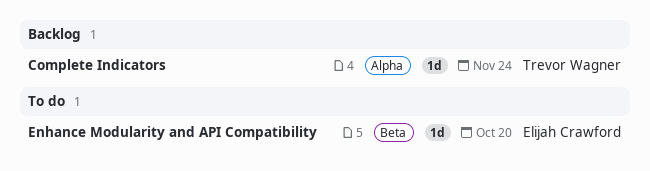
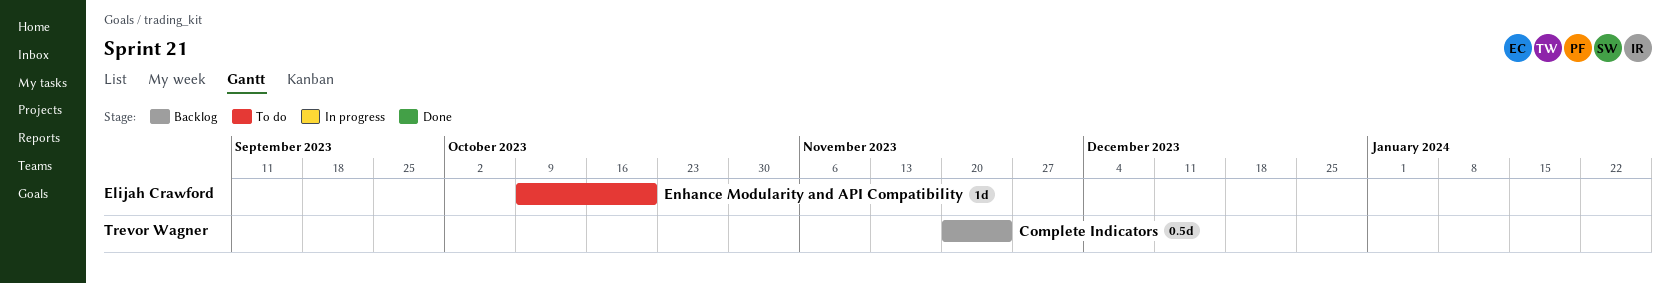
Complete Indicators, estimate: 1d -> 0.5d

